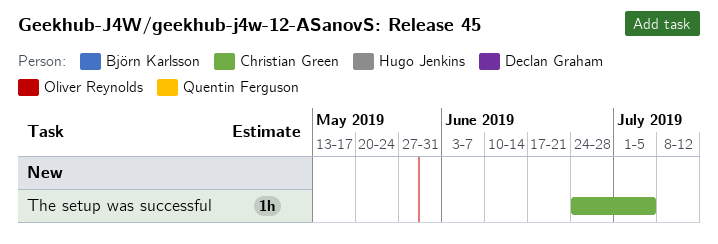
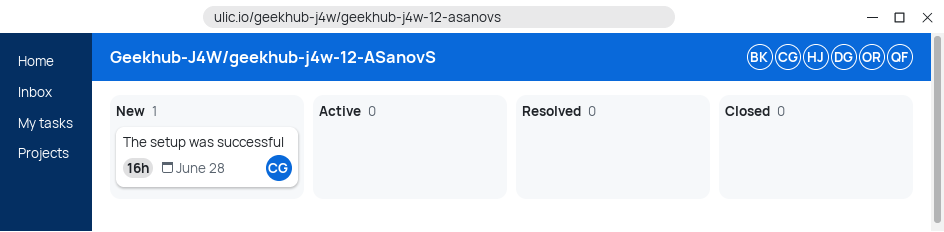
The setup was successful, estimate: 1h -> 16h
The setup was successful, due: Jul 5 -> Jun 28

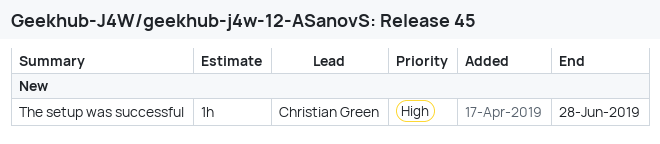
The setup was successful, estimate: 16h -> 1h

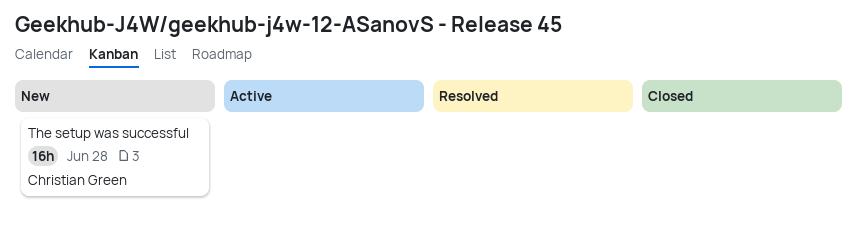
The setup was successful, estimate: 1h -> 16h

